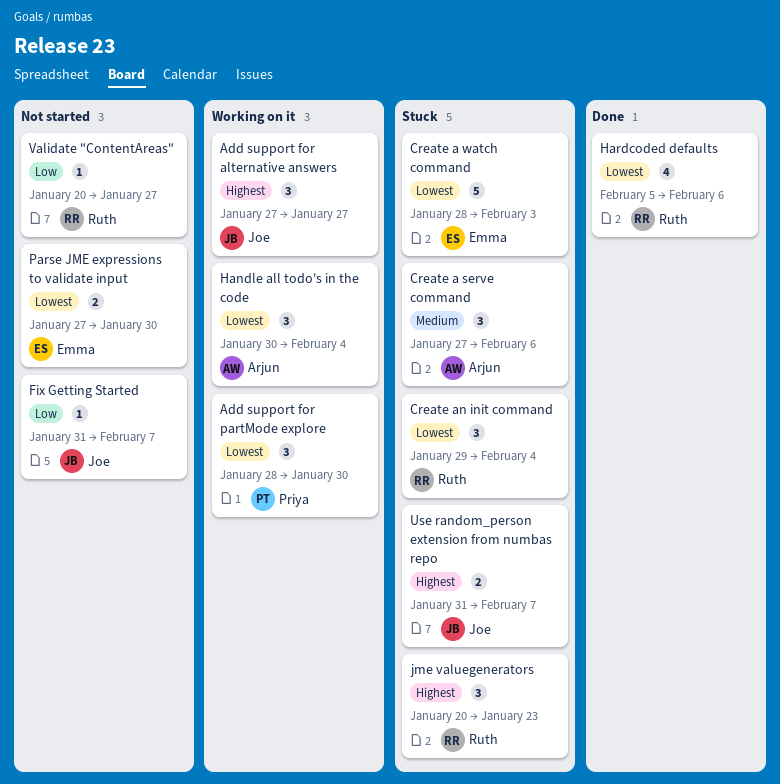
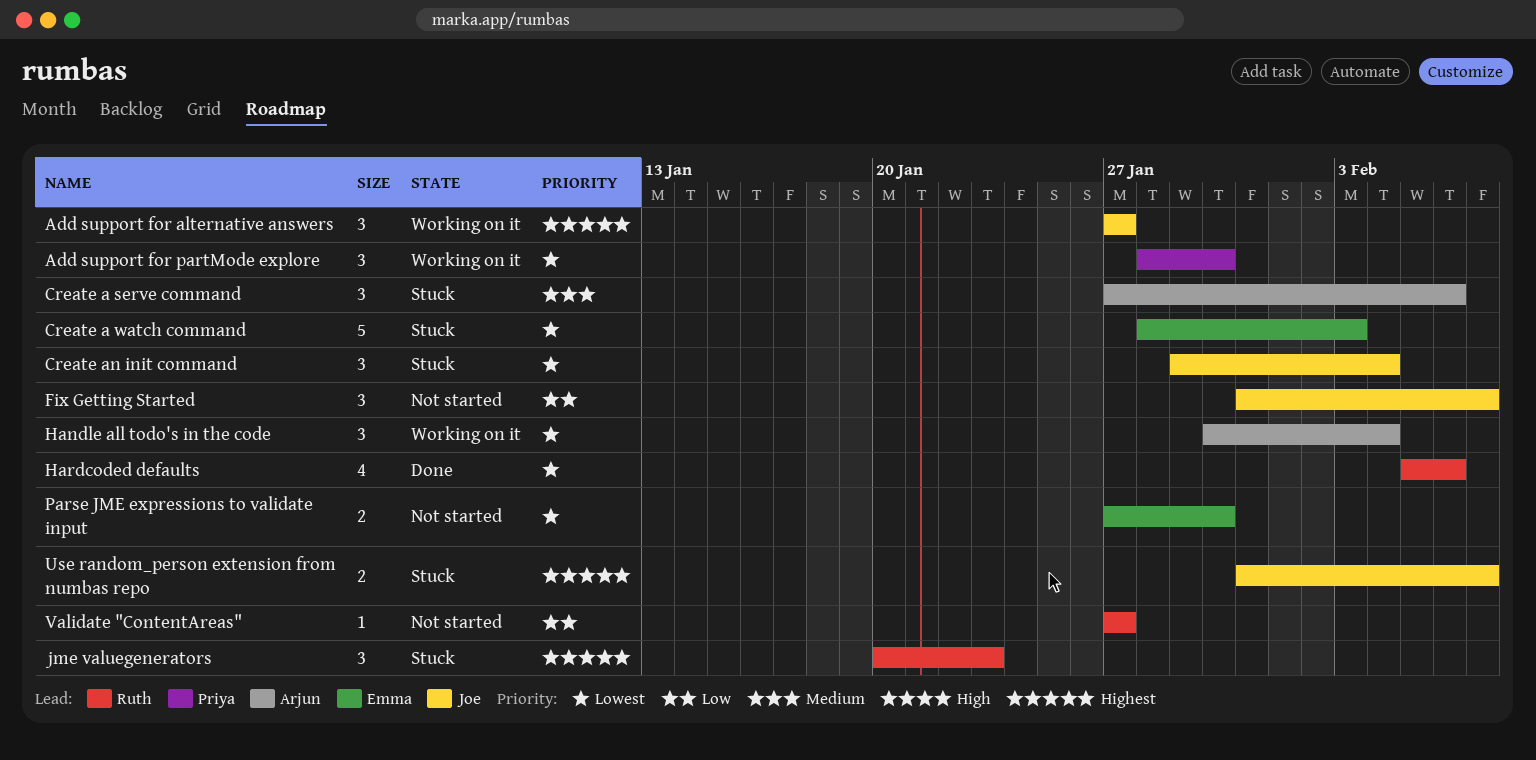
Create an init command, owner: Ruth -> Joe
Fix Getting Started, estimate: 1 -> 3
Validate "ContentAreas", start: Jan 20 -> Jan 27

